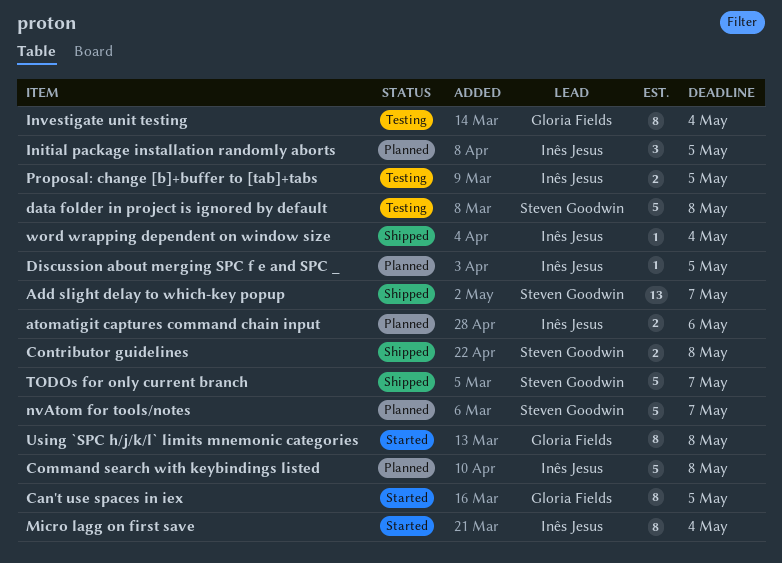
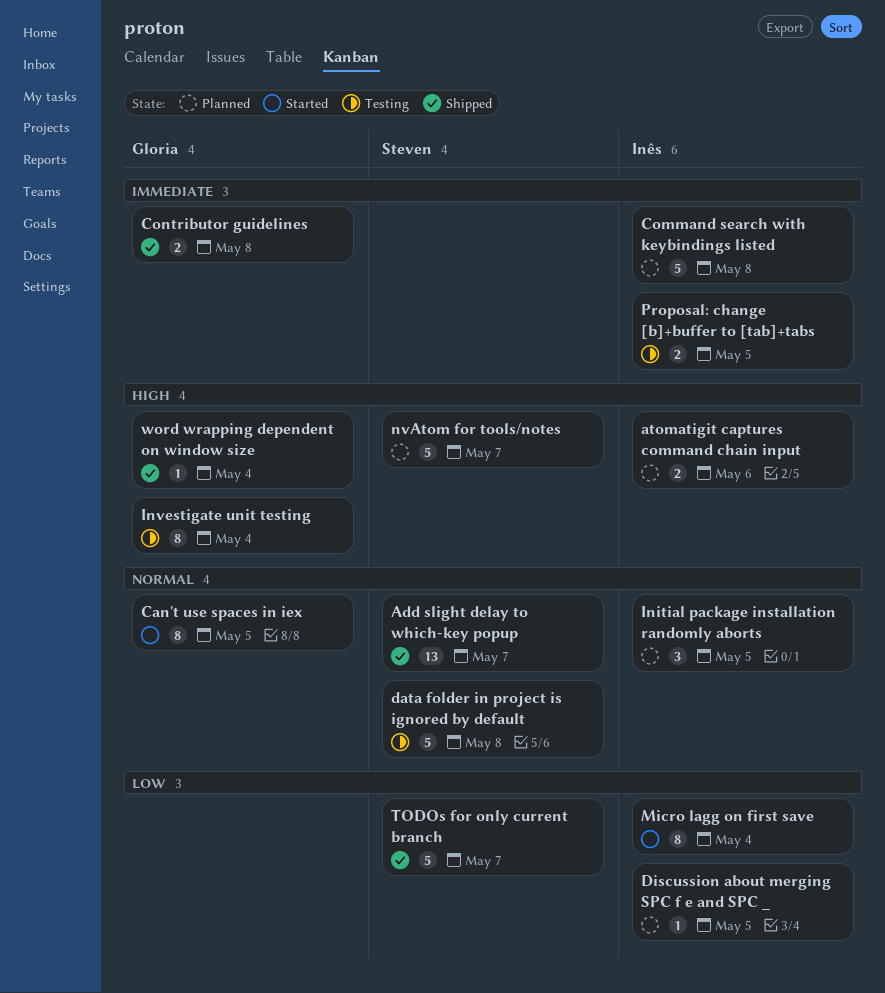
Contributor guidelines, owner: Steven Goodwin -> Gloria Fields
Using `SPC h/j/k/l` limits mnemonic categories: present -> none
word wrapping dependent on window size, owner: Inês Jesus -> Gloria Fields

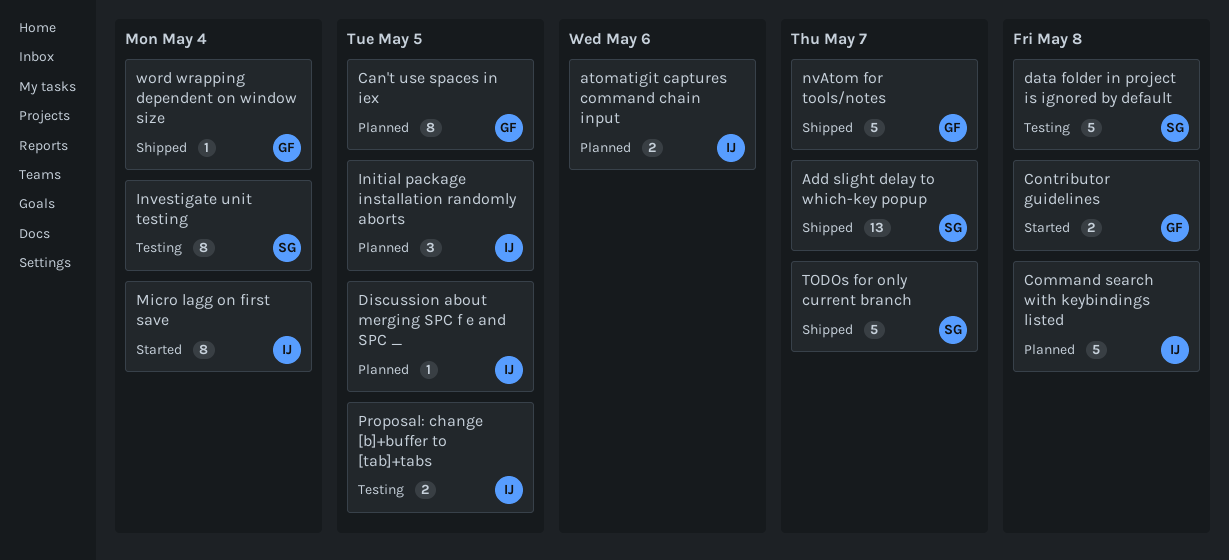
Can't use spaces in iex, status: Started -> Planned
Contributor guidelines, status: Shipped -> Started
Investigate unit testing, owner: Gloria -> Steven
nvAtom for tools/notes, status: Planned -> Shipped
nvAtom for tools/notes, owner: Steven -> Gloria

